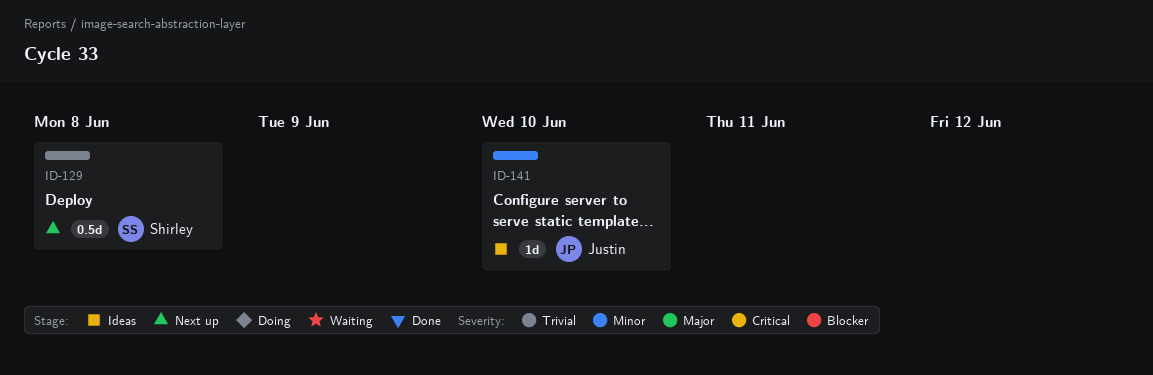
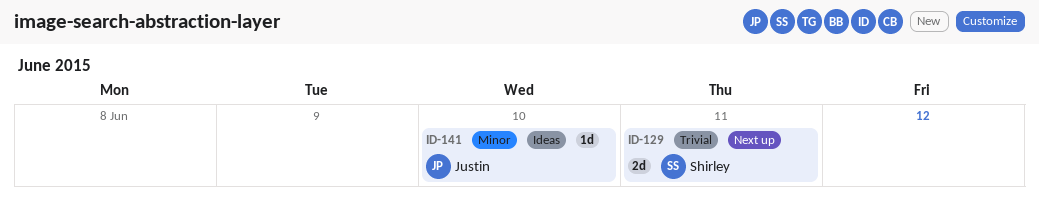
ID-129, estimate: 0.5d -> 2d
ID-129, due: Jun 8 -> Jun 11

